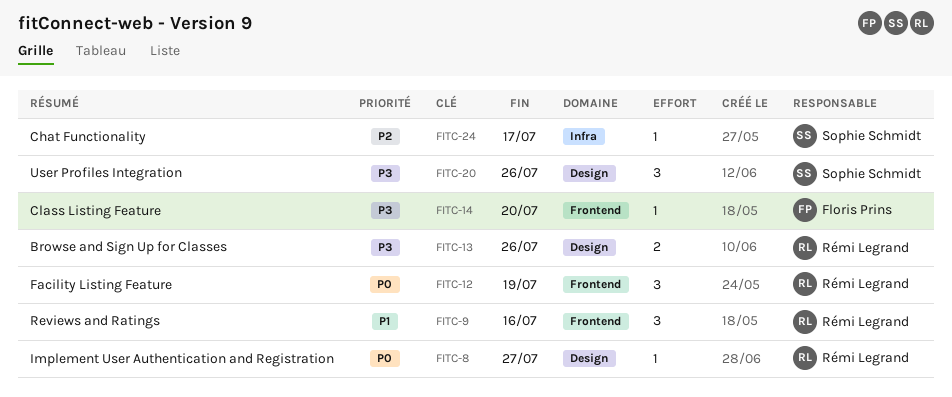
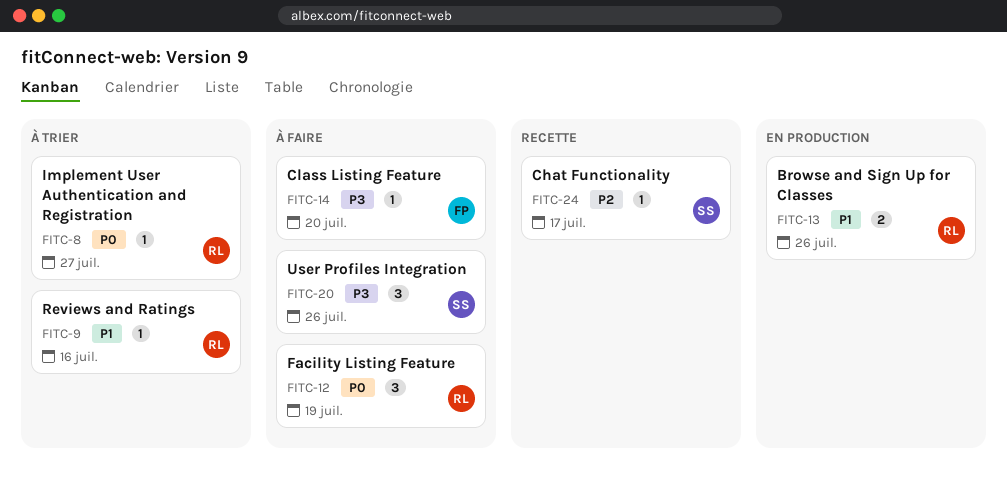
FITC-9, estimate: 3 -> 1
FITC-13, priority: P3 -> P1

